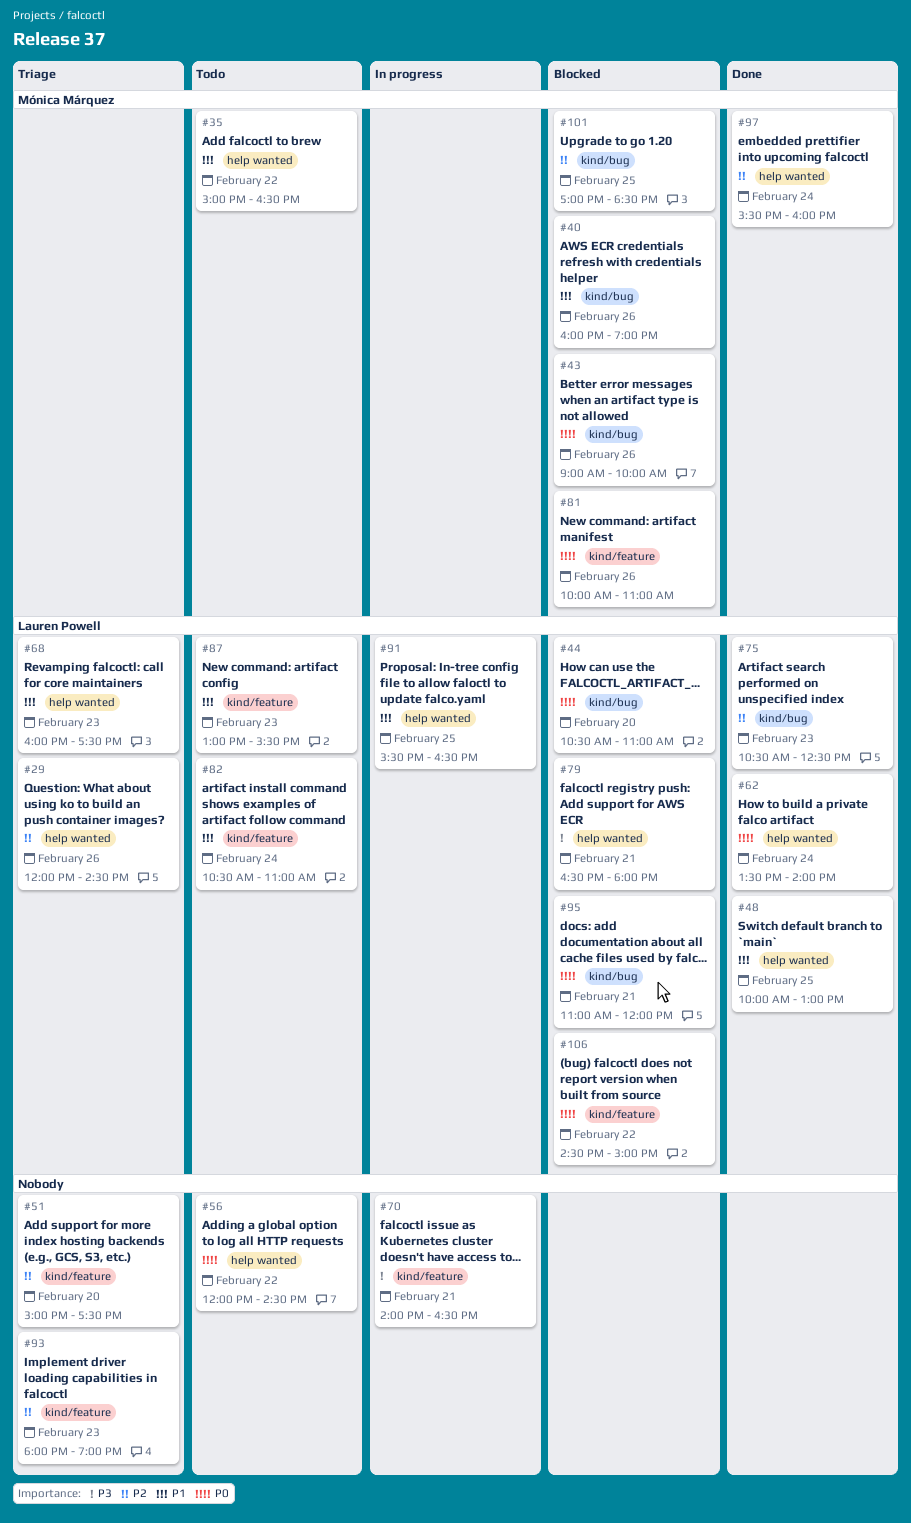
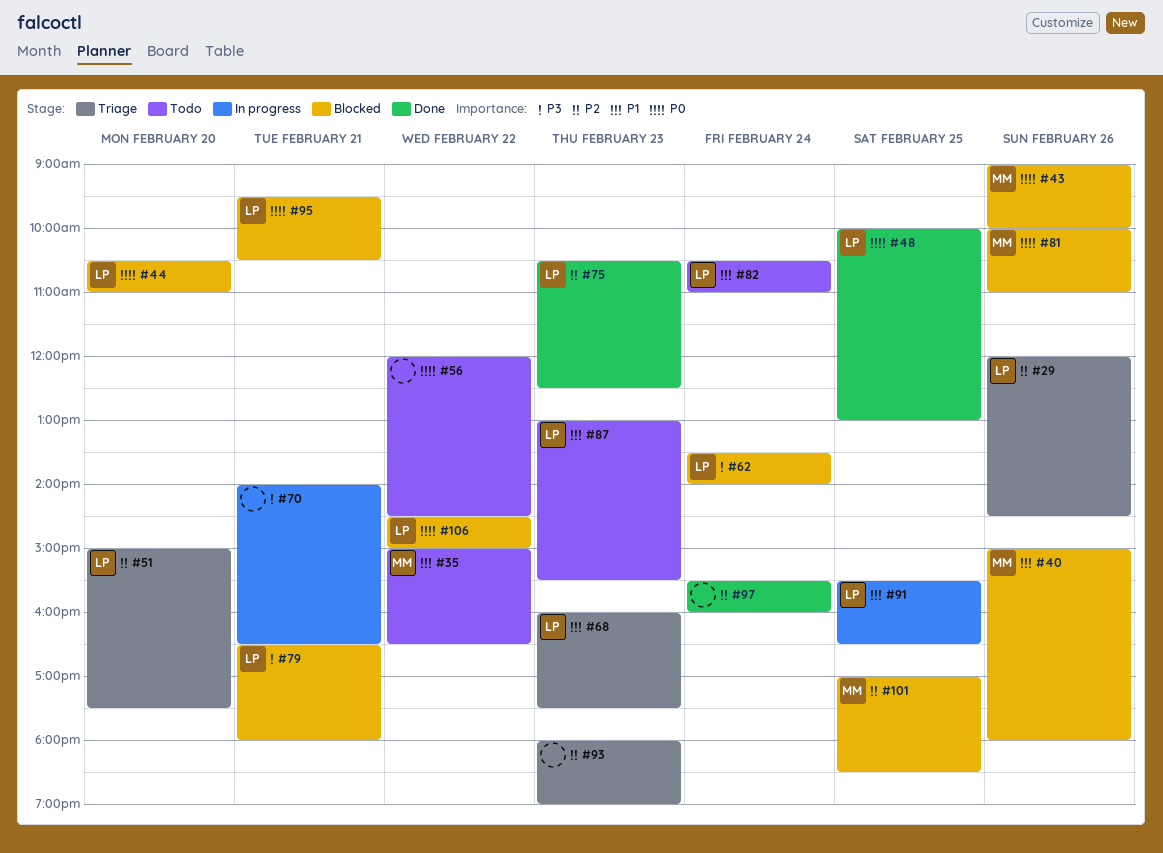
#40, begins: 16:00 -> 15:00
#40, ends: 19:00 -> 18:00
#48, priority: P1 -> P0
#51, owner: none -> Lauren Powell
#62, status: Done -> Blocked
#62, priority: P0 -> P3
#95, begins: 11:00 -> 09:30
#95, ends: 12:00 -> 10:30
#97, owner: Mónica Márquez -> none

